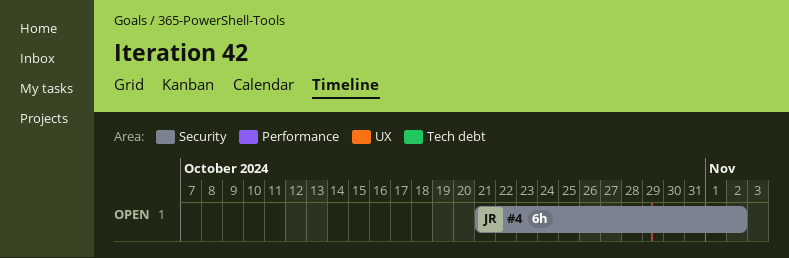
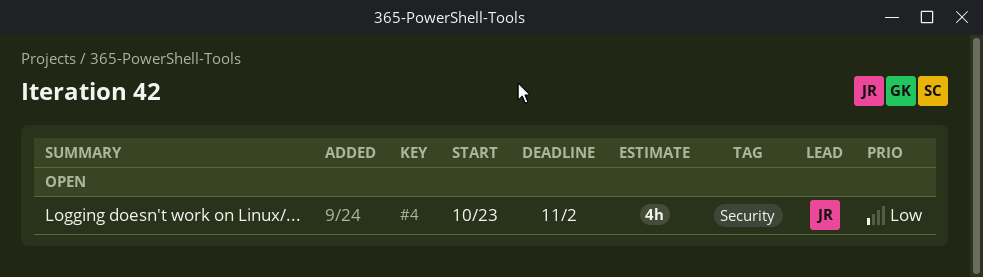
#4, estimate: 6h -> 4h
#4, start: Oct 21 -> Oct 23

